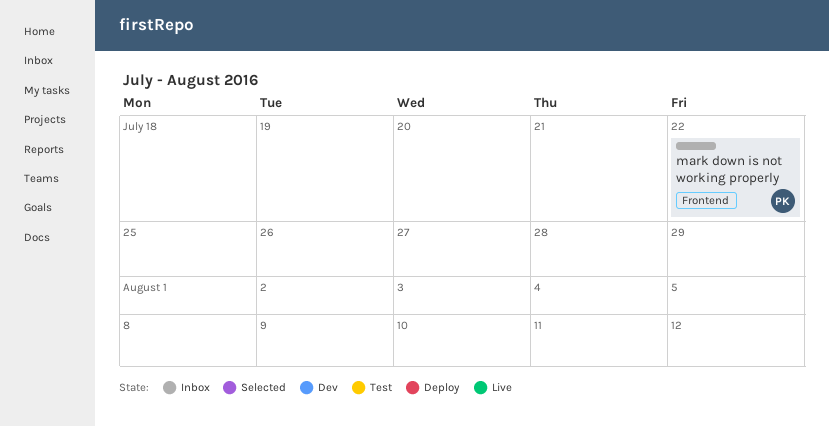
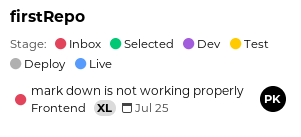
mark down is not working properly, due: Jul 22 -> Jul 25

